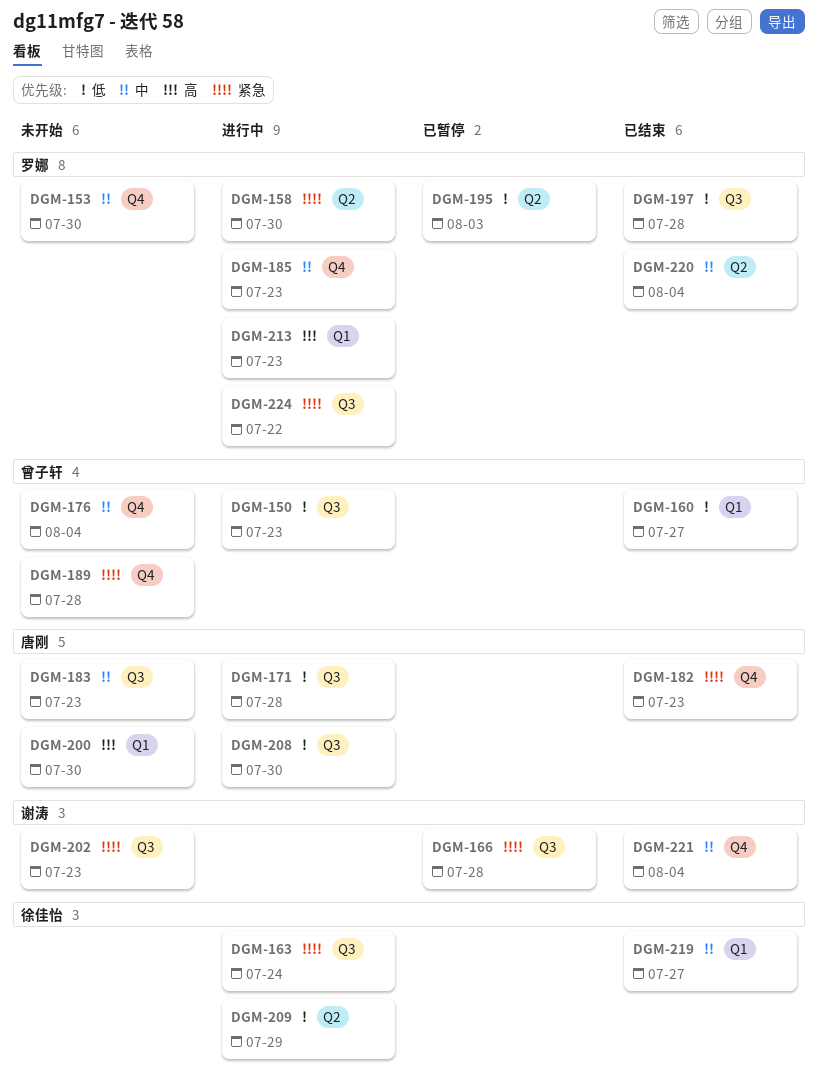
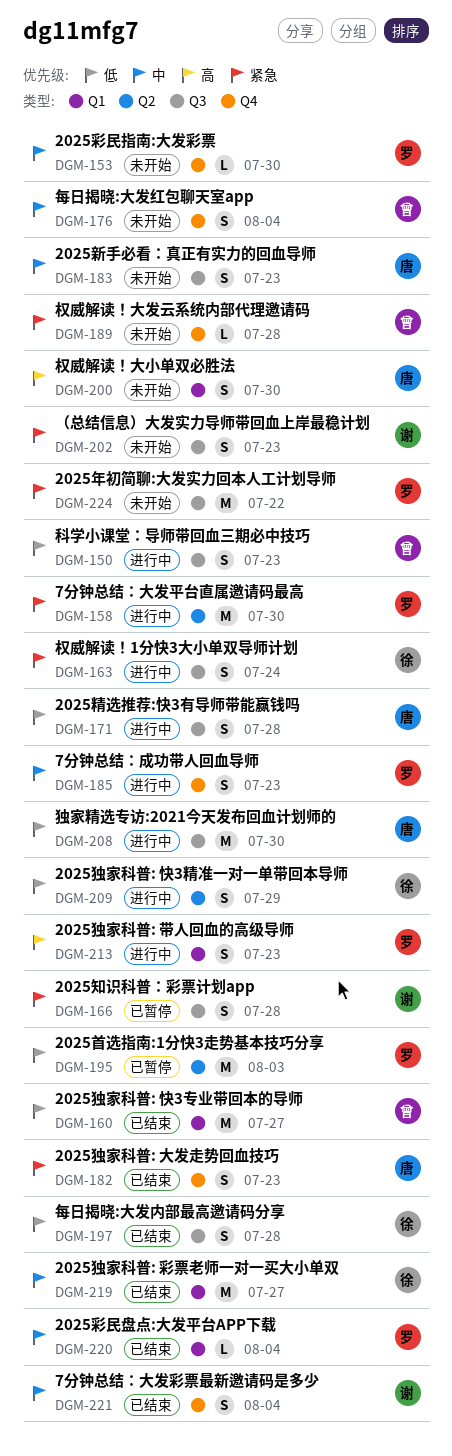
DGM-197, owner: 罗娜 -> 徐佳怡
DGM-220, label: Q2 -> Q1
DGM-224, status: 进行中 -> 未开始

